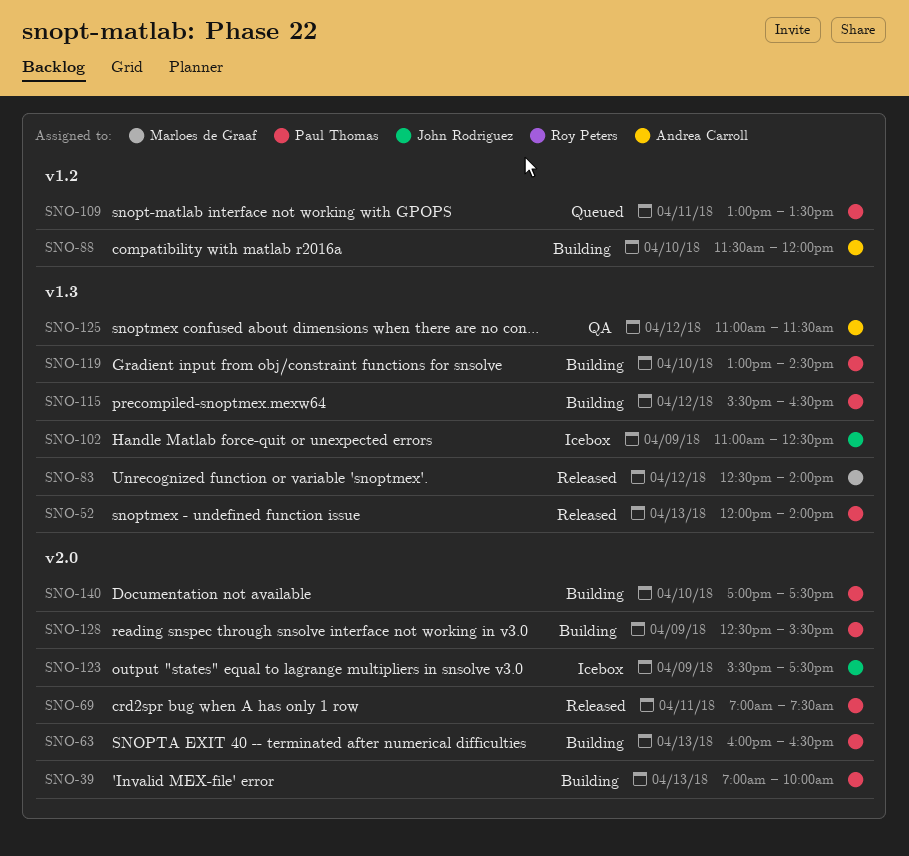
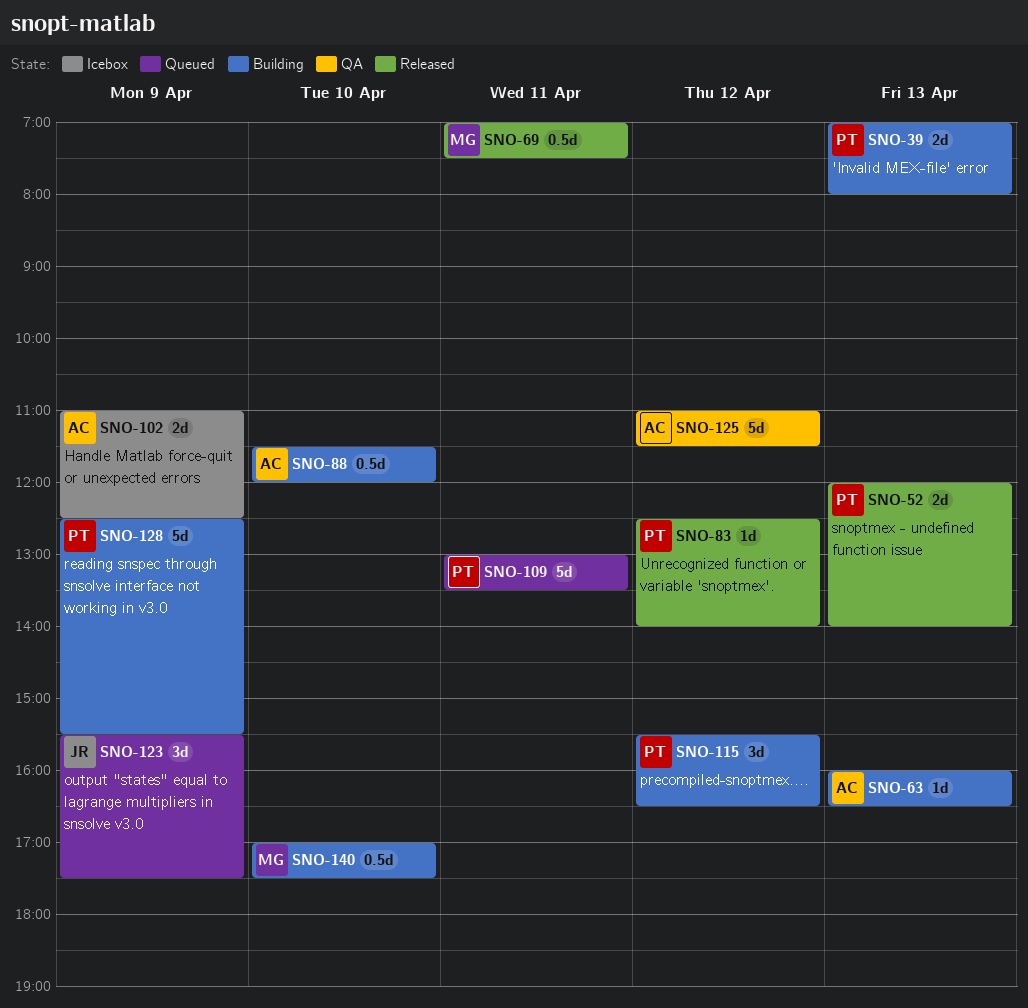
SNO-39, ends: 10:00 -> 08:00
SNO-63, owner: Paul Thomas -> Andrea Carroll
SNO-69, owner: Paul Thomas -> Marloes de Graaf
SNO-83, owner: Marloes de Graaf -> Paul Thomas
SNO-102, owner: John Rodriguez -> Andrea Carroll
SNO-119: present -> none
SNO-123, status: Icebox -> Queued
SNO-140, owner: Paul Thomas -> Marloes de Graaf

